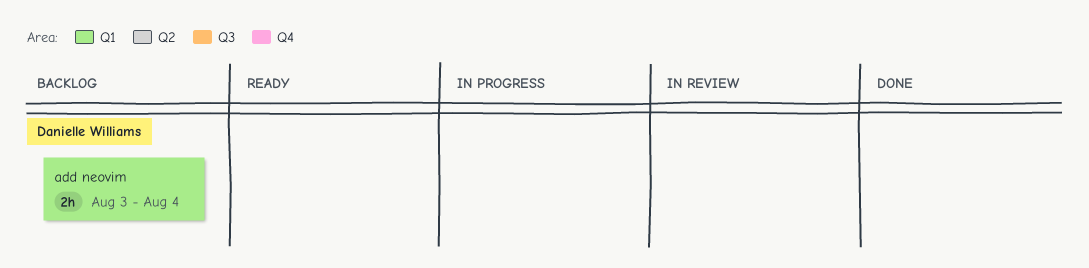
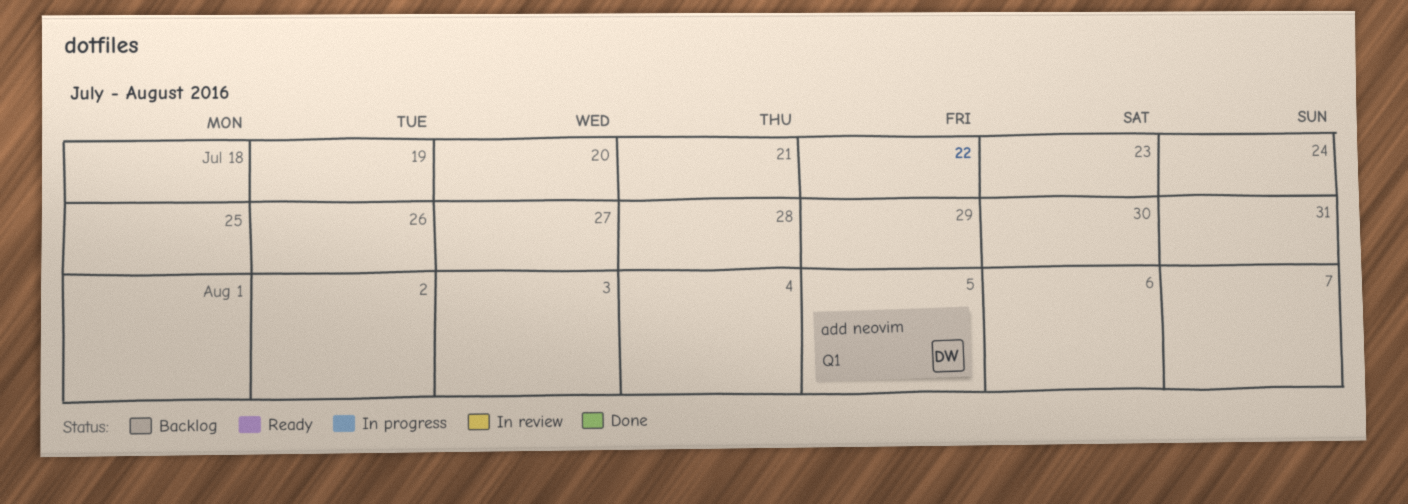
add neovim, due: Aug 4 -> Aug 5

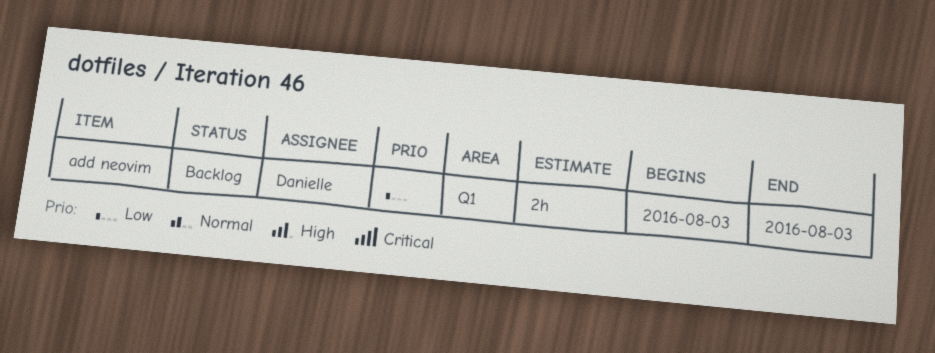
add neovim, due: Aug 5 -> Aug 3

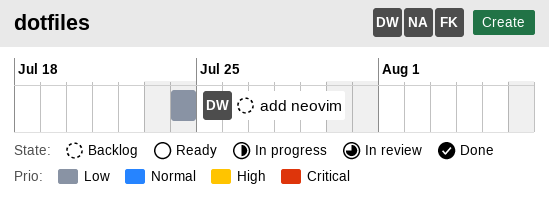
add neovim, start: Aug 3 -> Jul 24
add neovim, due: Aug 3 -> Jul 24

